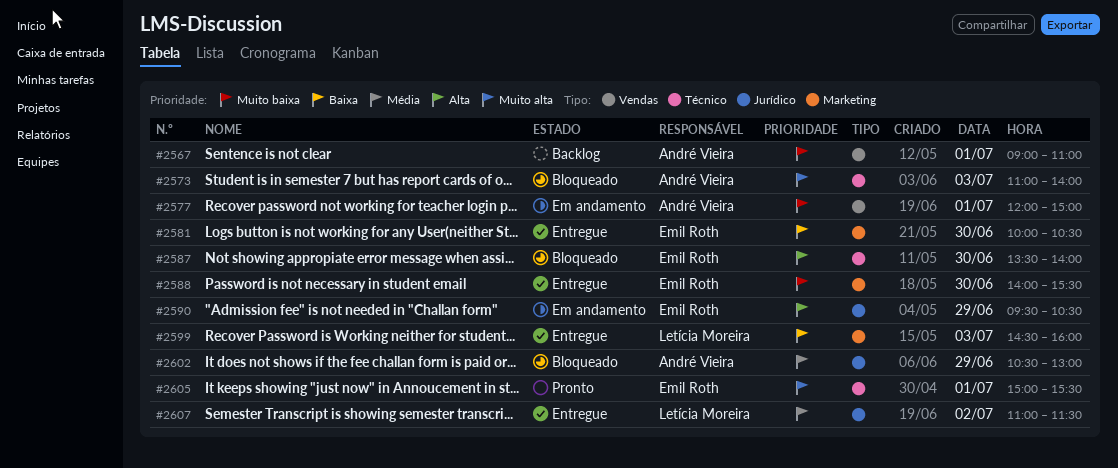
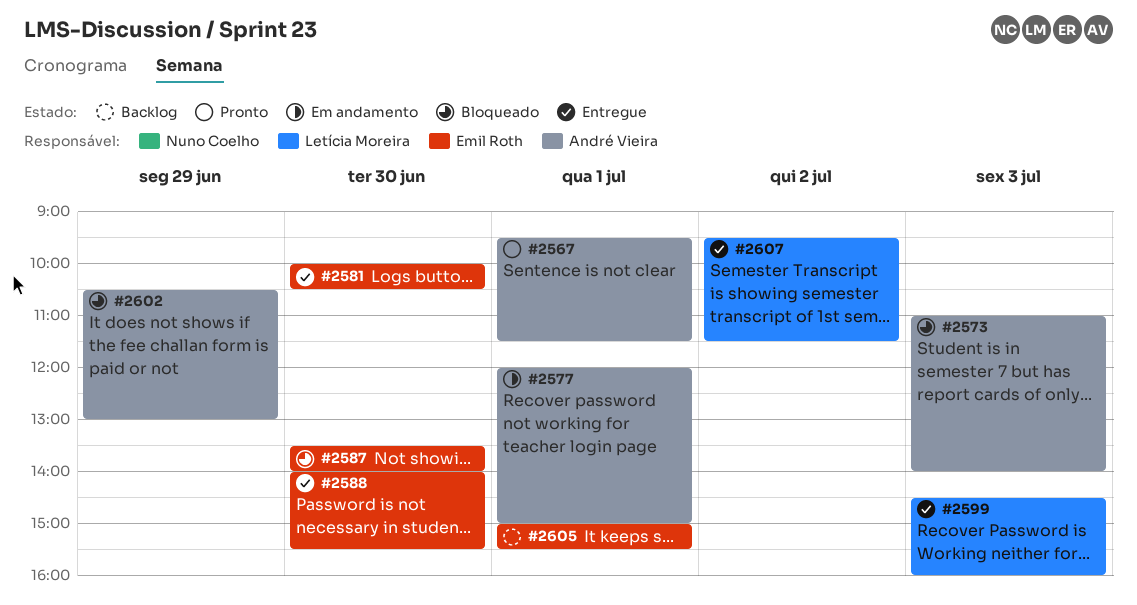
#2567, status: Backlog -> Pronto
#2567, begins: 09:00 -> 09:30
#2567, ends: 11:00 -> 11:30
#2590: present -> none
#2605, status: Pronto -> Backlog
#2607, begins: 11:00 -> 09:30

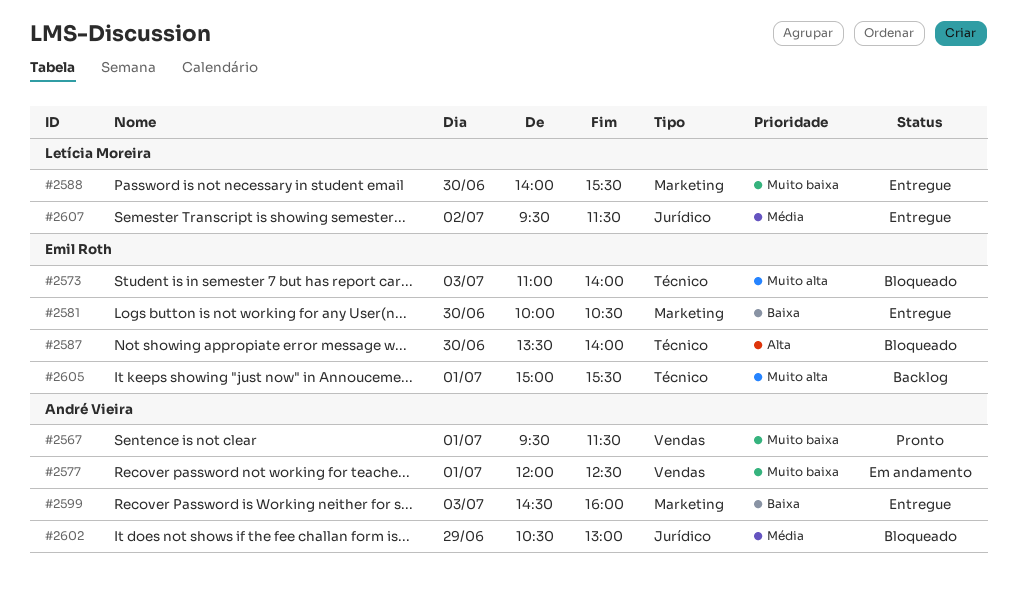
#2573, owner: André Vieira -> Emil Roth
#2577, ends: 15:00 -> 12:30
#2588, owner: Emil Roth -> Letícia Moreira
#2599, owner: Letícia Moreira -> André Vieira

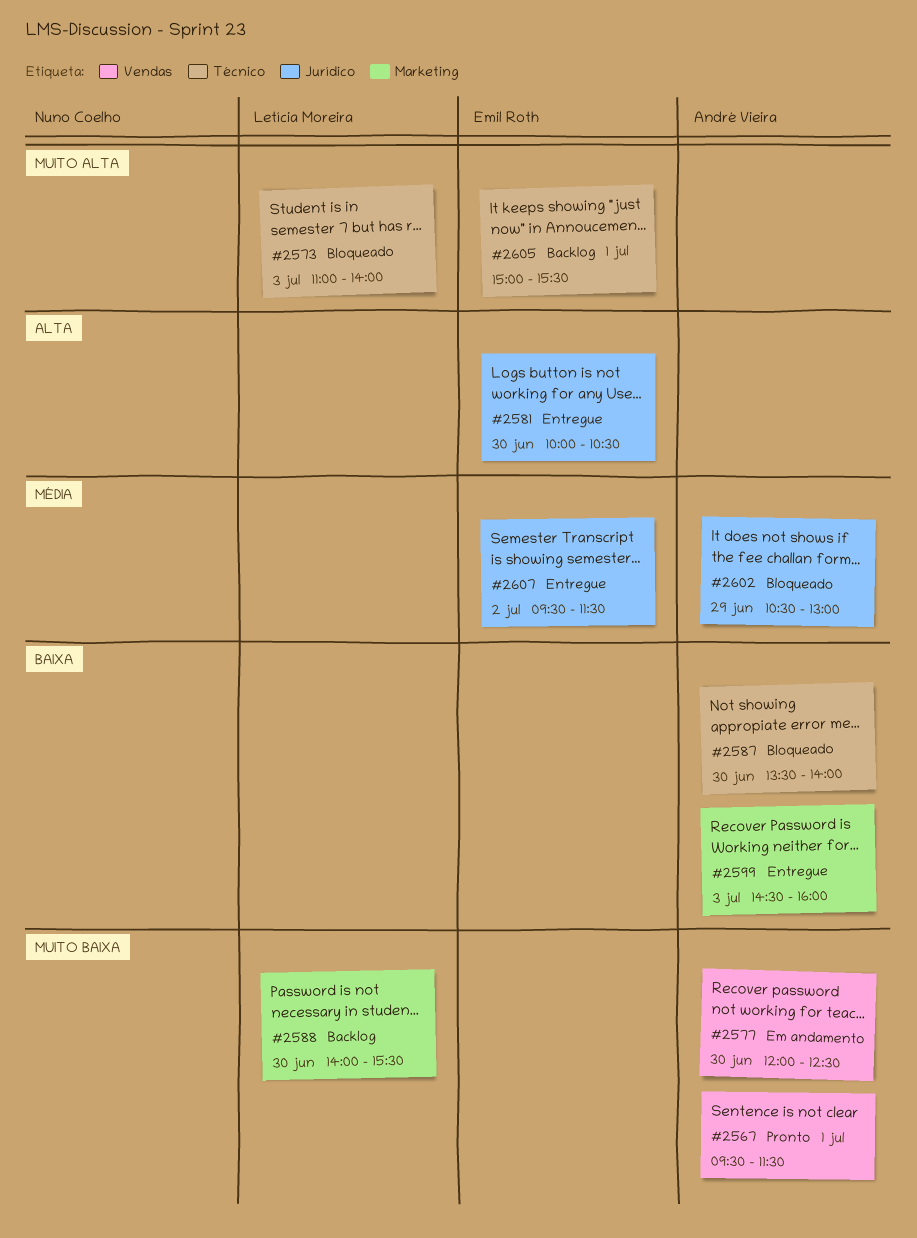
#2573, owner: Emil Roth -> Letícia Moreira
#2577, day: Jul 1 -> Jun 30
#2581, priority: Baixa -> Alta
#2581, label: Marketing -> Jurídico
#2587, owner: Emil Roth -> André Vieira
#2587, priority: Alta -> Baixa
#2588, status: Entregue -> Backlog
#2607, owner: Letícia Moreira -> Emil Roth

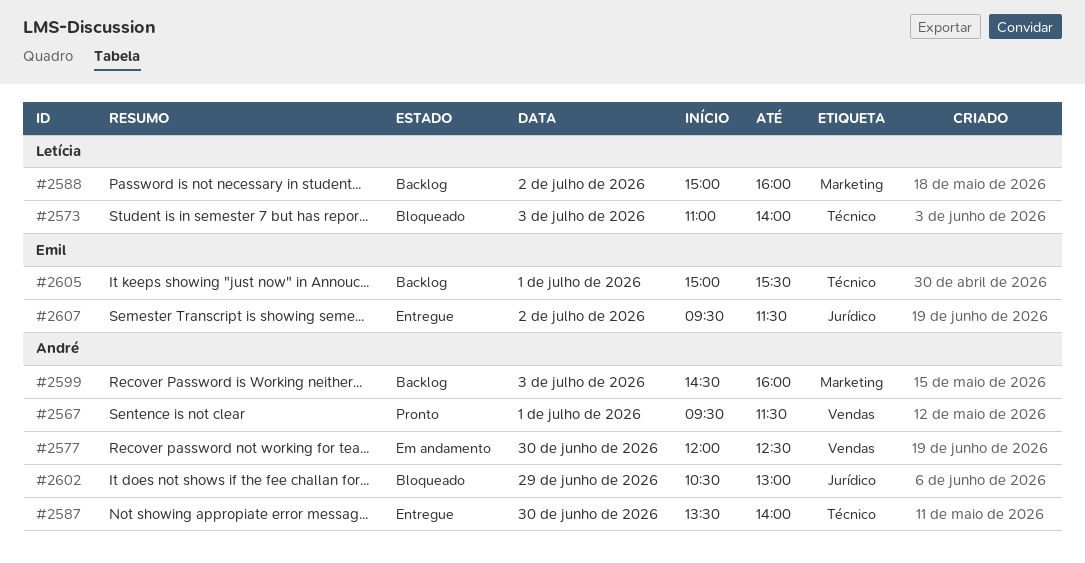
#2581: present -> none
#2587, status: Bloqueado -> Entregue
#2588, day: Jun 30 -> Jul 2
#2588, begins: 14:00 -> 15:00
#2588, ends: 15:30 -> 16:00
#2599, status: Entregue -> Backlog

